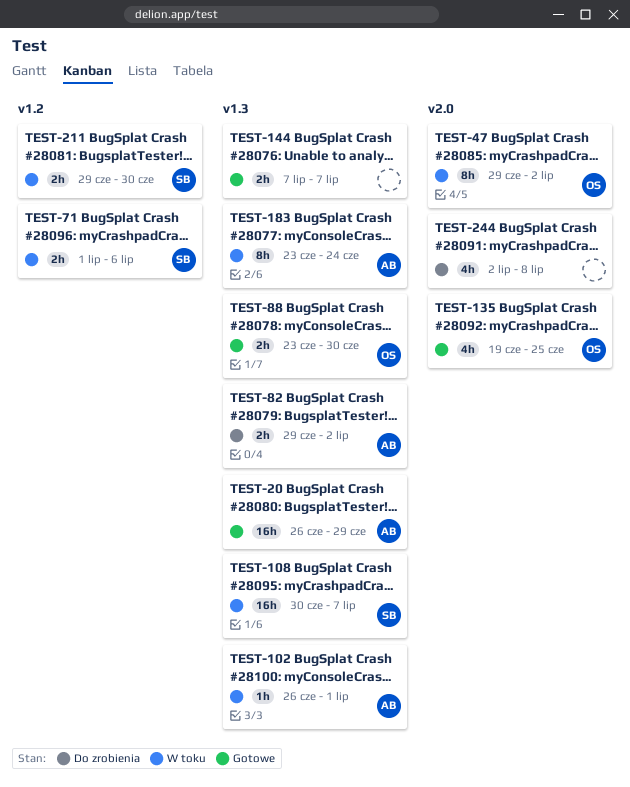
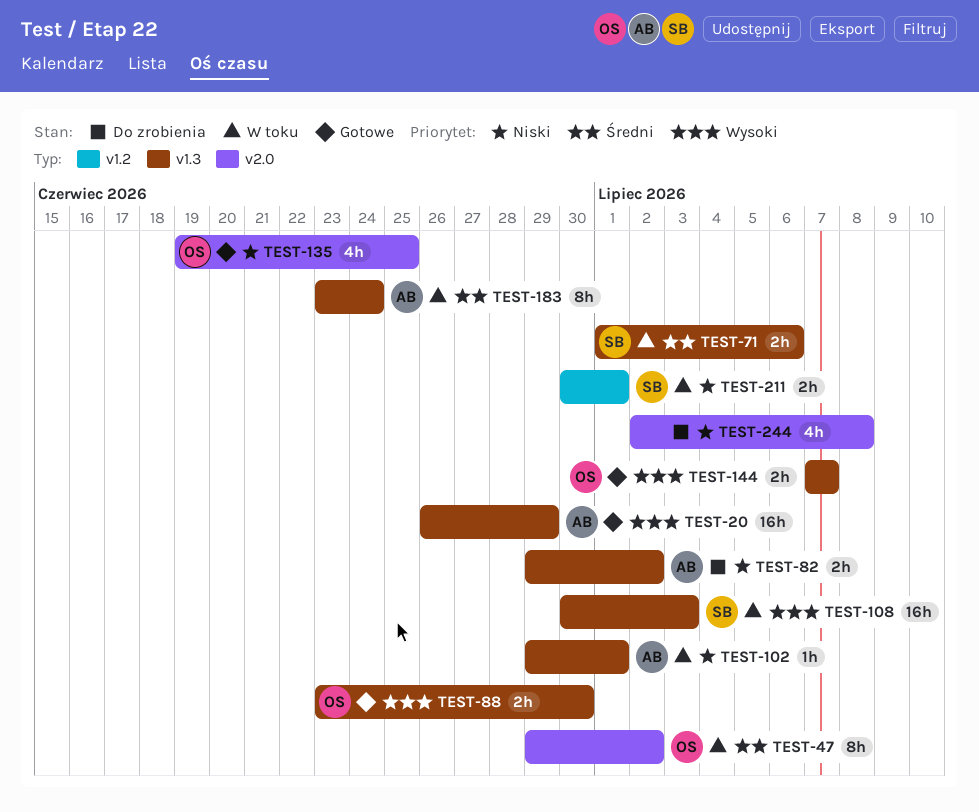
TEST-71, label: v1.2 -> v1.3
TEST-102, start: Jun 26 -> Jun 29
TEST-108, due: Jul 7 -> Jul 3
TEST-144, owner: none -> OS
TEST-211, start: Jun 29 -> Jun 30
TEST-211, due: Jun 30 -> Jul 1

